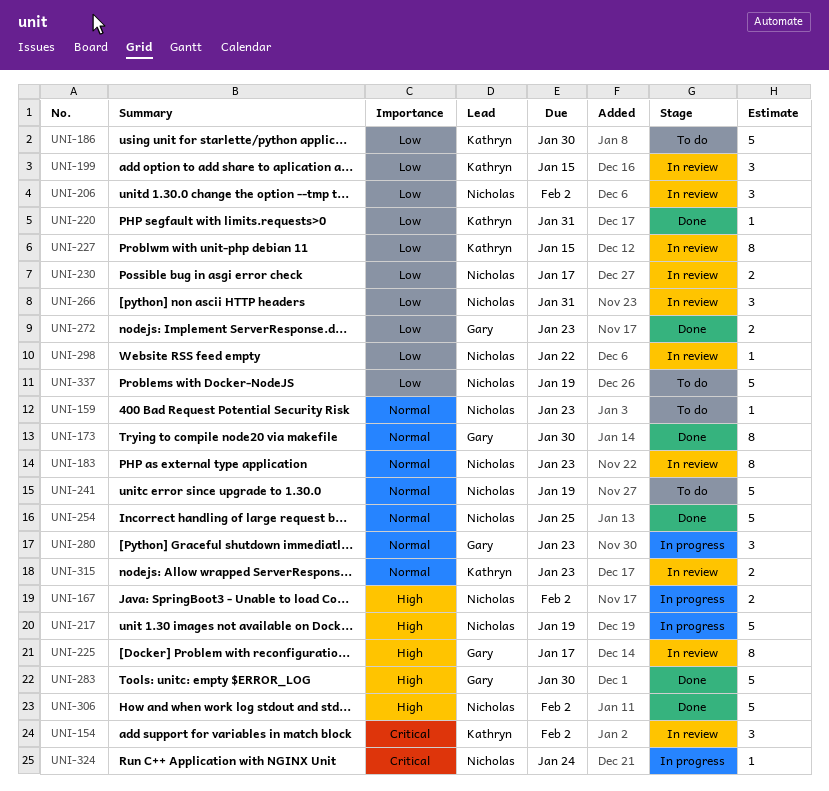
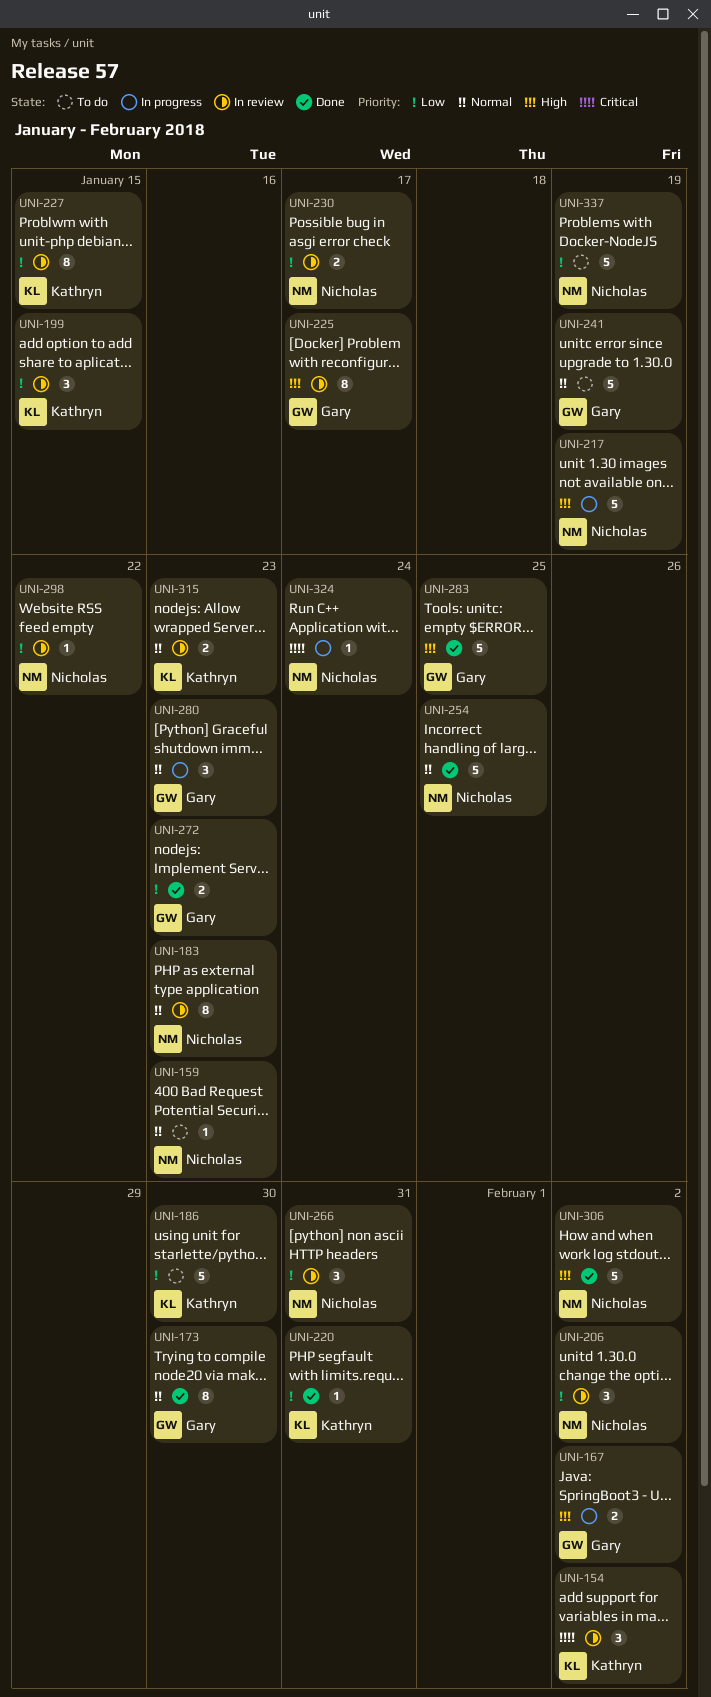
UNI-167, owner: Nicholas -> Gary
UNI-241, owner: Nicholas -> Gary
UNI-283, due: Jan 30 -> Jan 25

